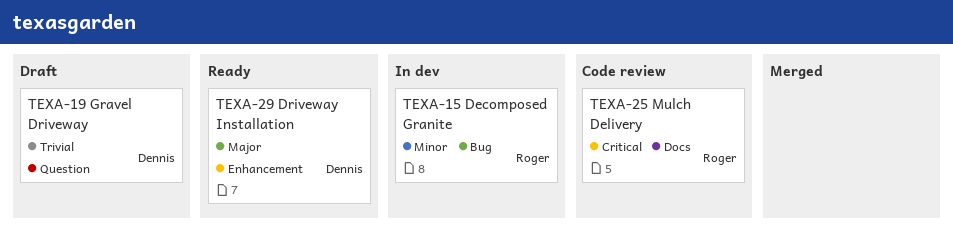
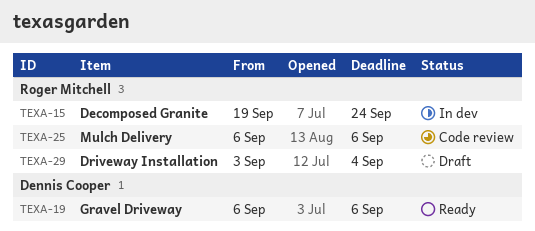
TEXA-19, status: Draft -> Ready
TEXA-29, status: Ready -> Draft
TEXA-29, owner: Dennis Cooper -> Roger Mitchell

